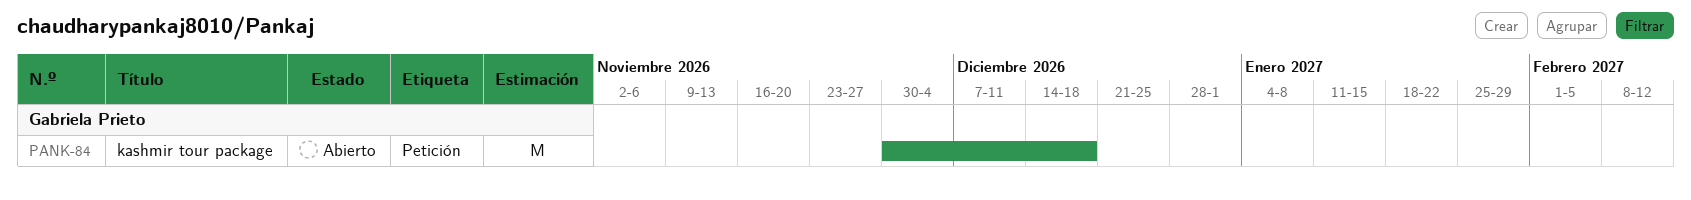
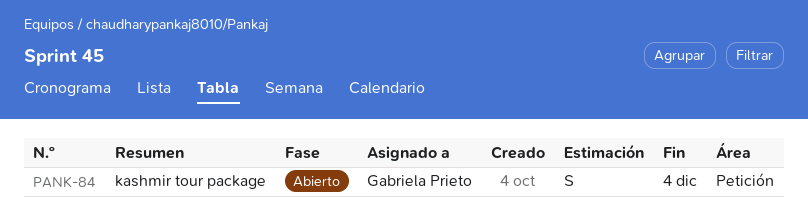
PANK-84, estimate: M -> S
PANK-84, due: Dec 18 -> Dec 4

